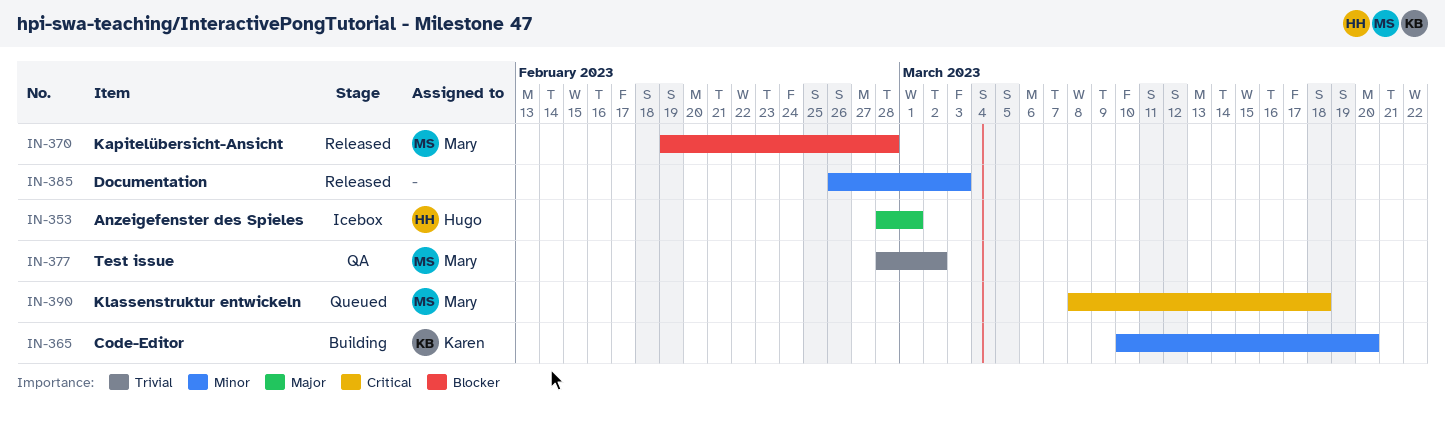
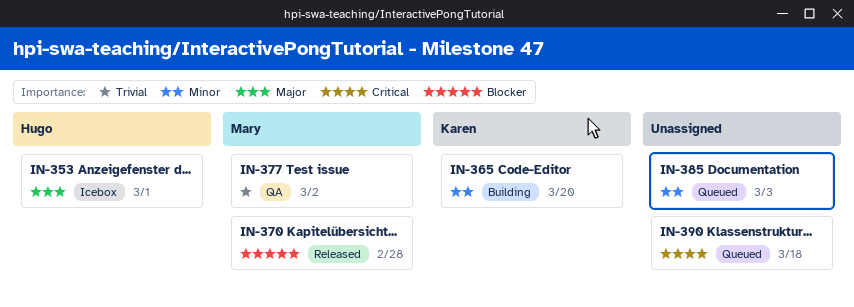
IN-385, status: Released -> Queued
IN-390, owner: Mary -> none

